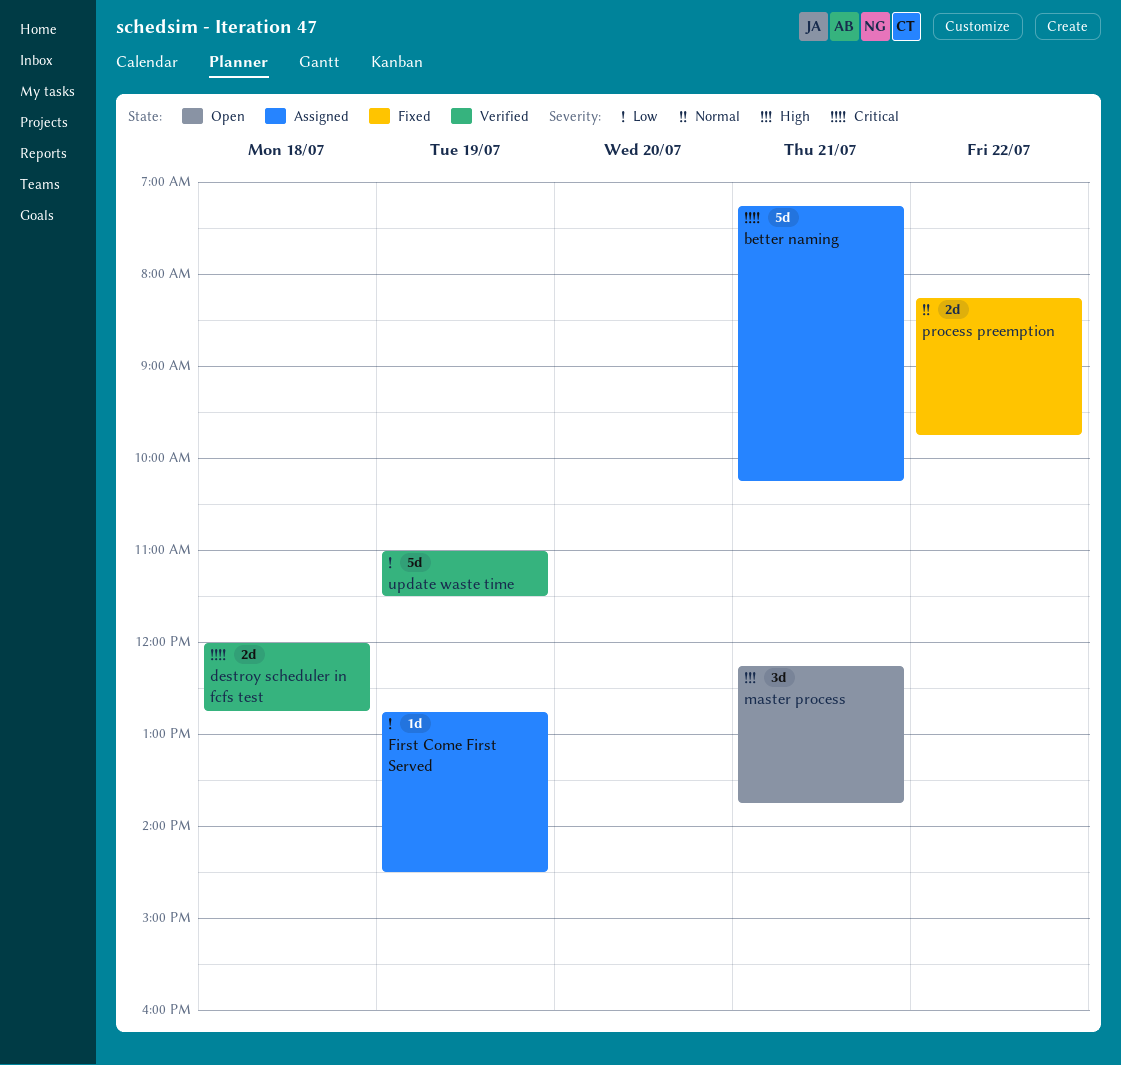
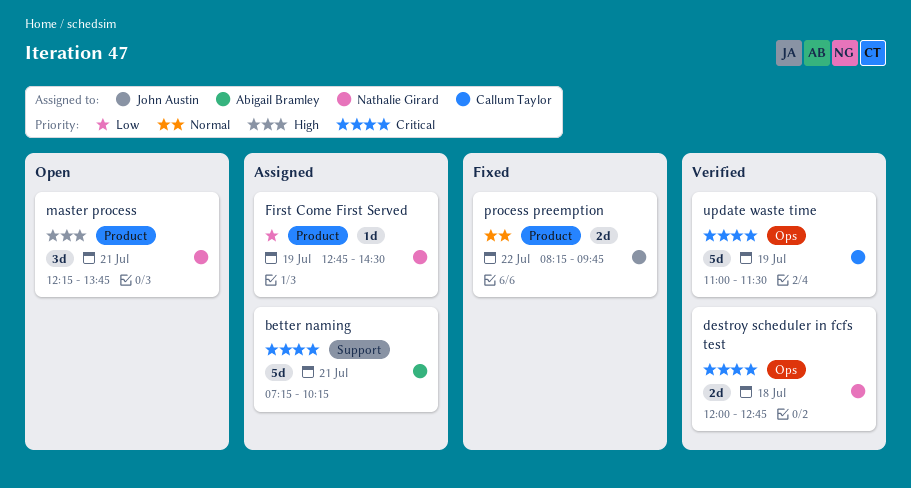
update waste time, priority: Low -> Critical

